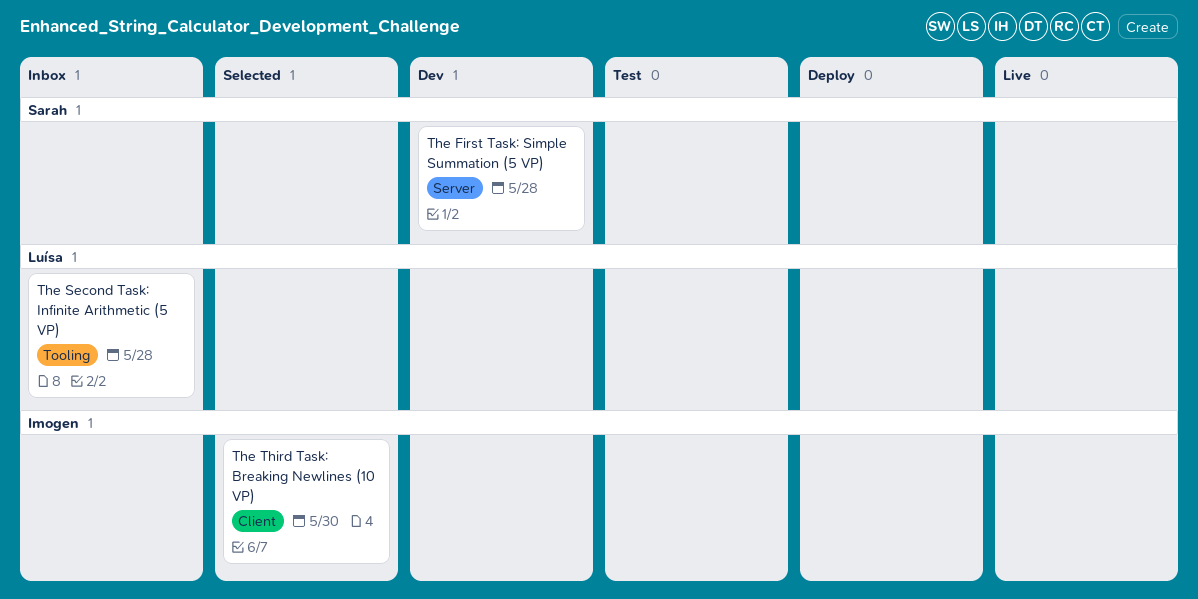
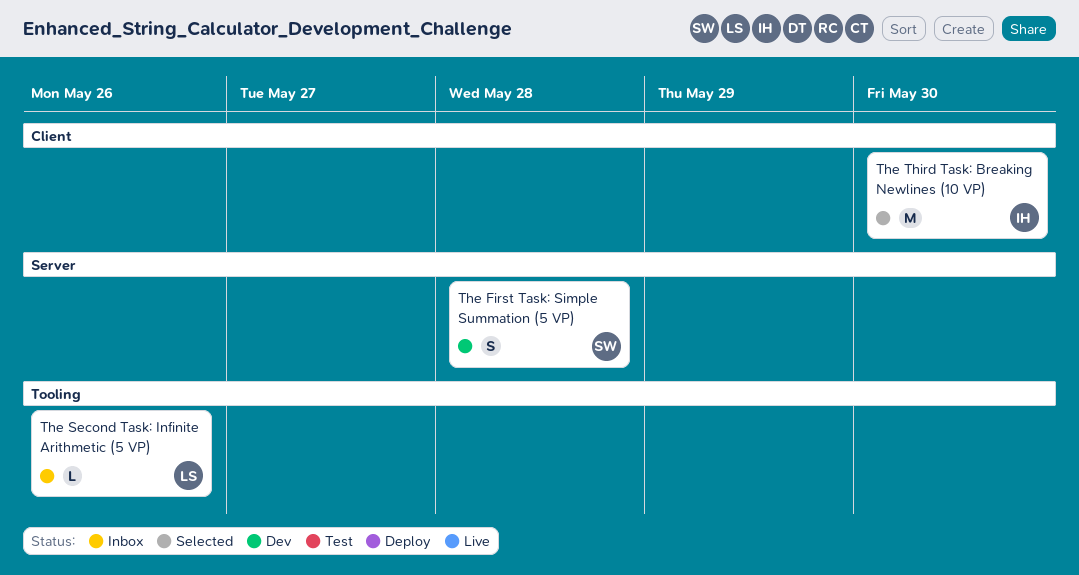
The Second Task: Infinite Arithmetic (5 VP), due: May 28 -> May 26

